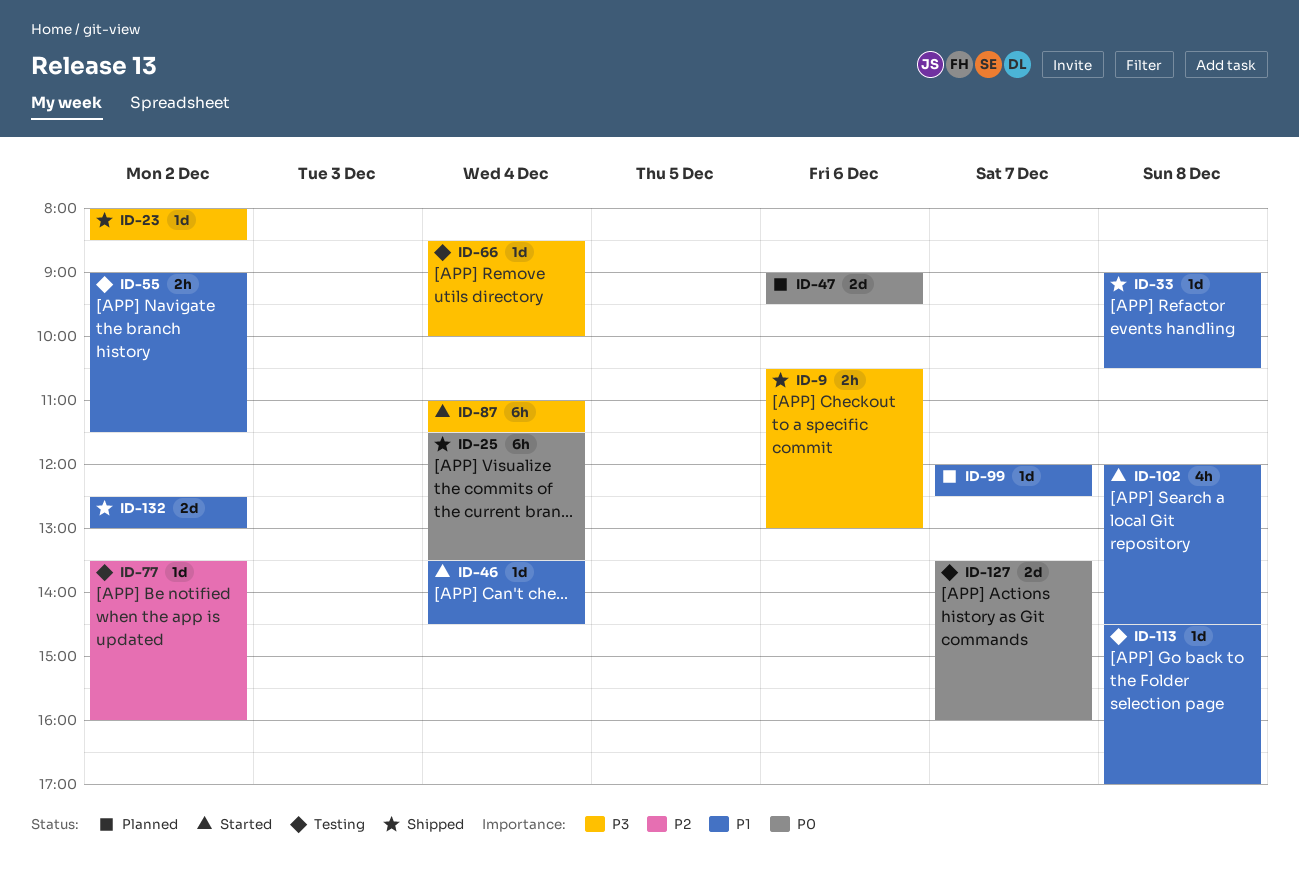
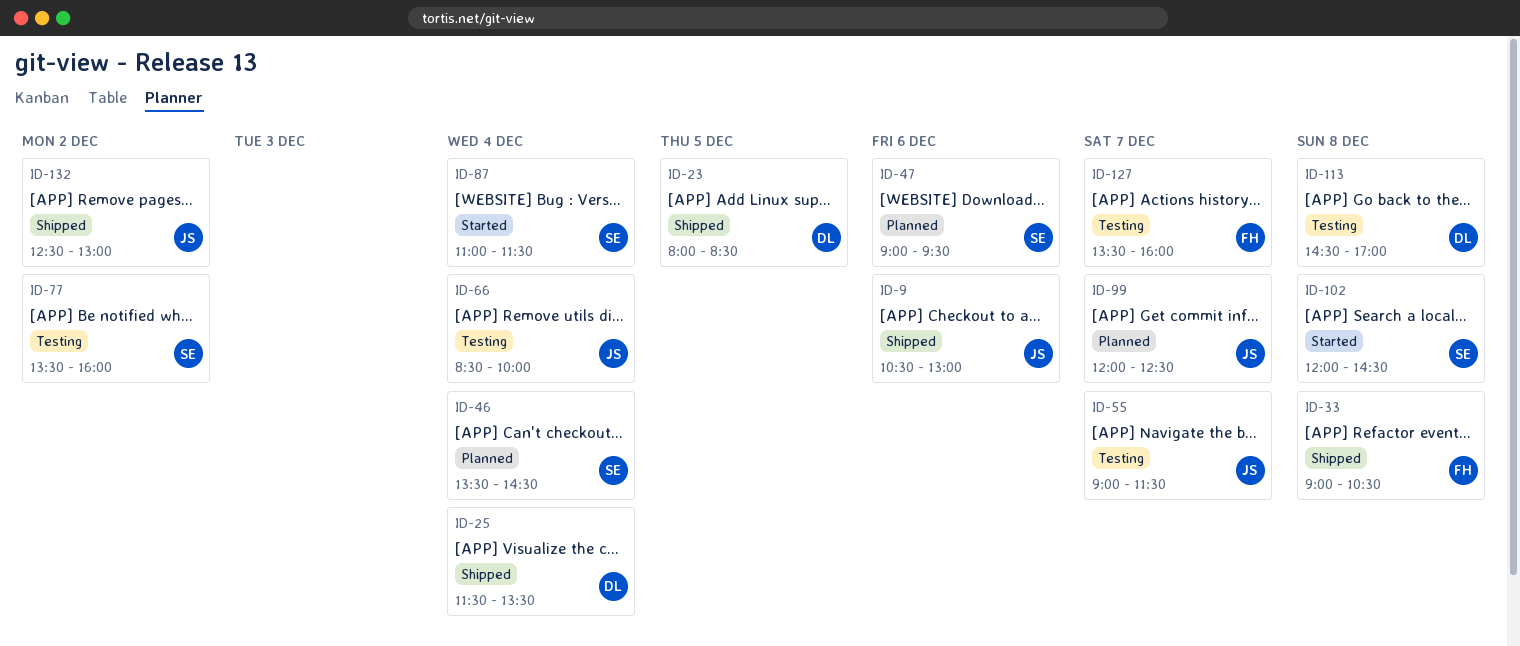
ID-23, day: Dec 2 -> Dec 5
ID-46, status: Started -> Planned
ID-55, day: Dec 2 -> Dec 7

